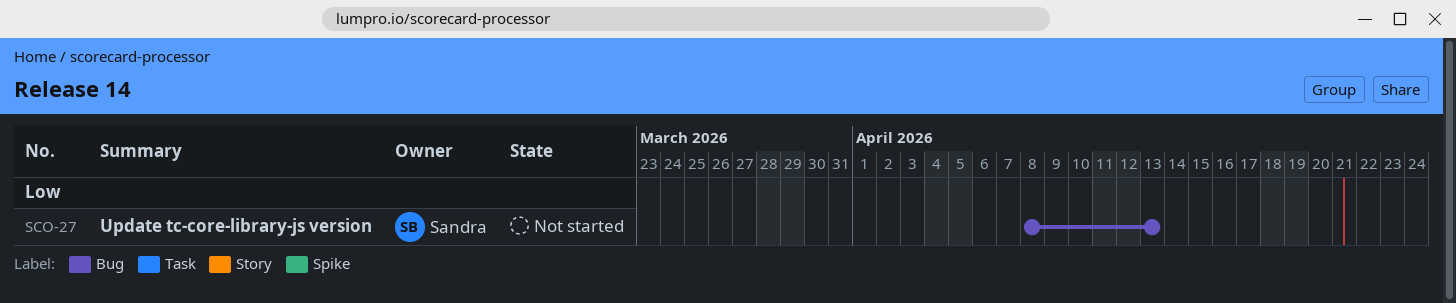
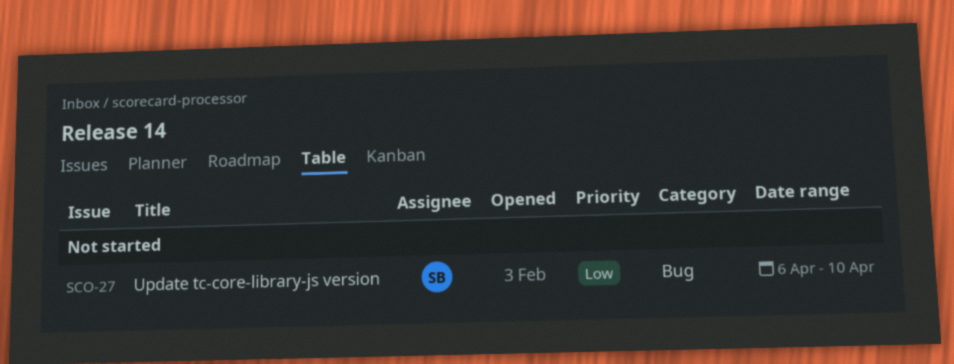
SCO-27, start: Apr 8 -> Apr 6
SCO-27, due: Apr 13 -> Apr 10

